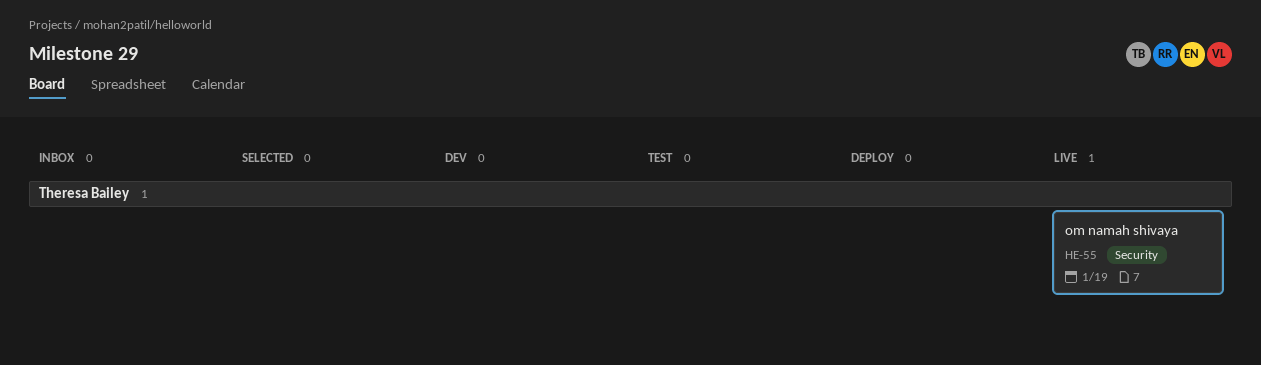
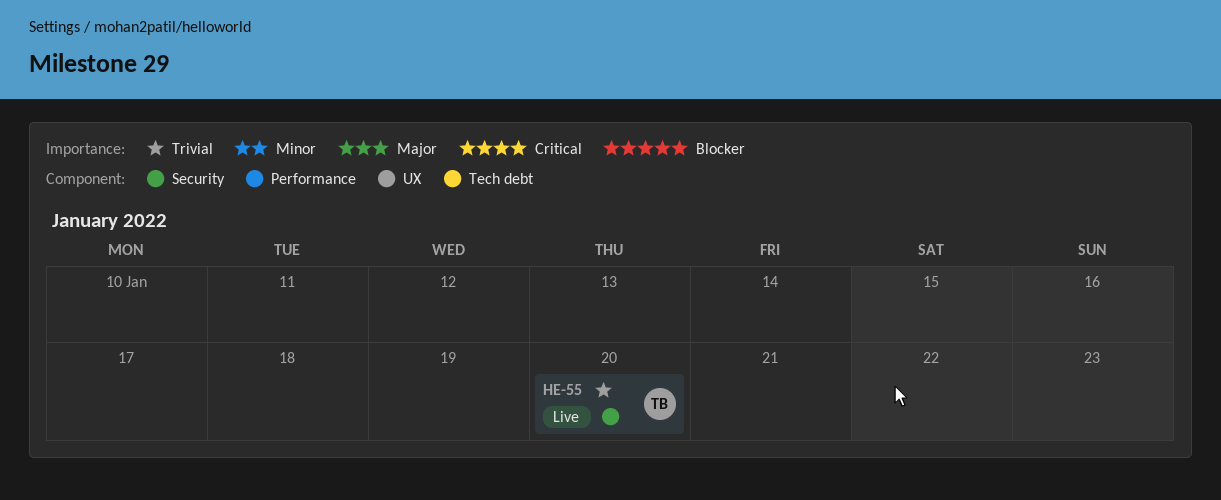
HE-55, due: Jan 19 -> Jan 20

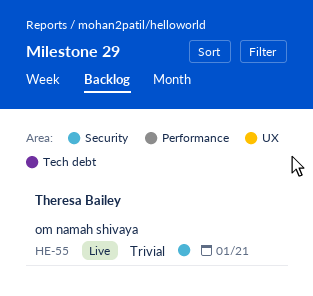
HE-55, due: Jan 20 -> Jan 21

